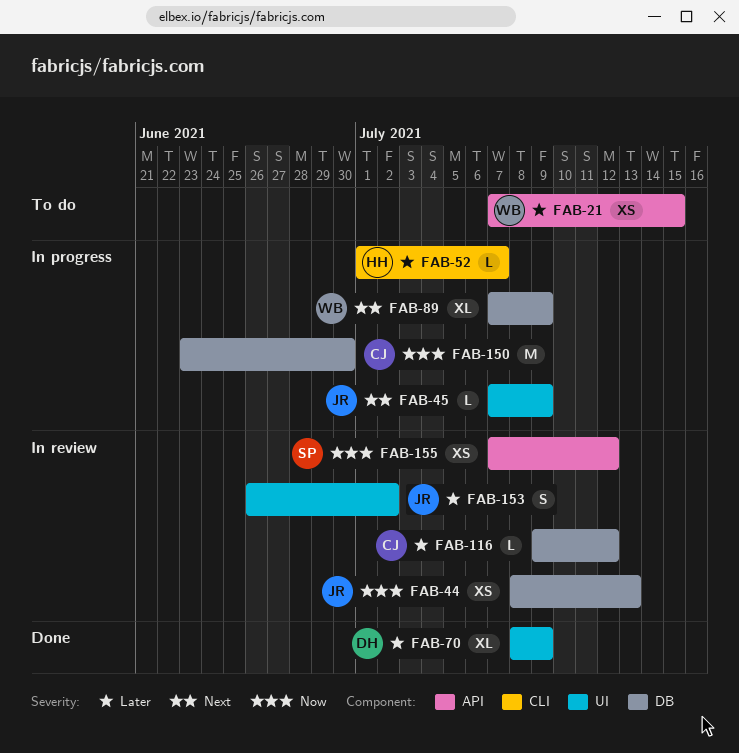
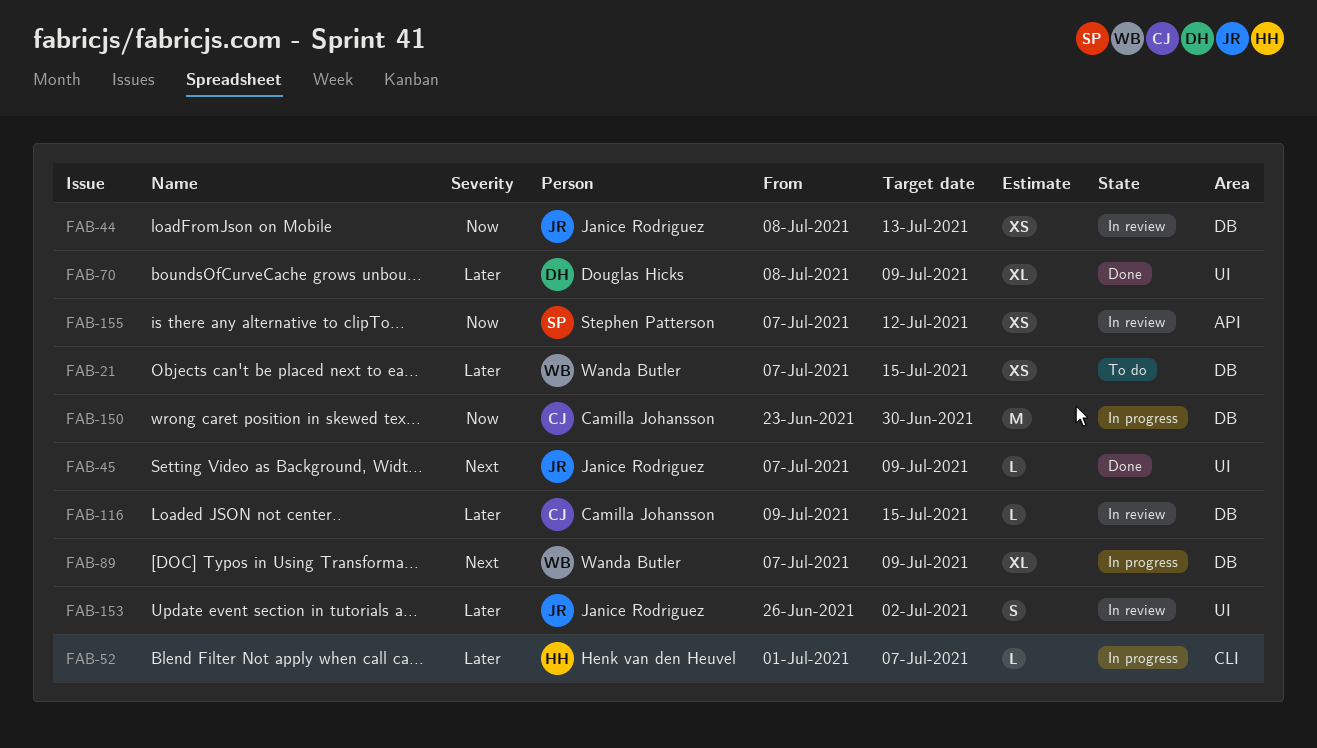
FAB-21, label: API -> DB
FAB-45, status: In progress -> Done
FAB-116, due: Jul 12 -> Jul 15

